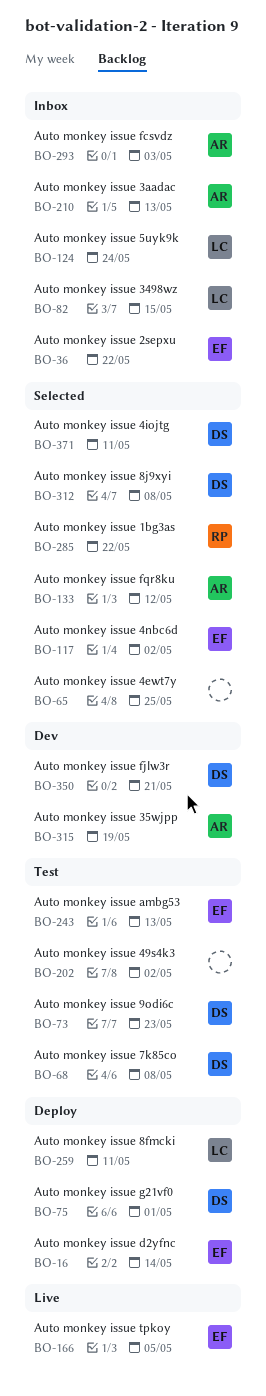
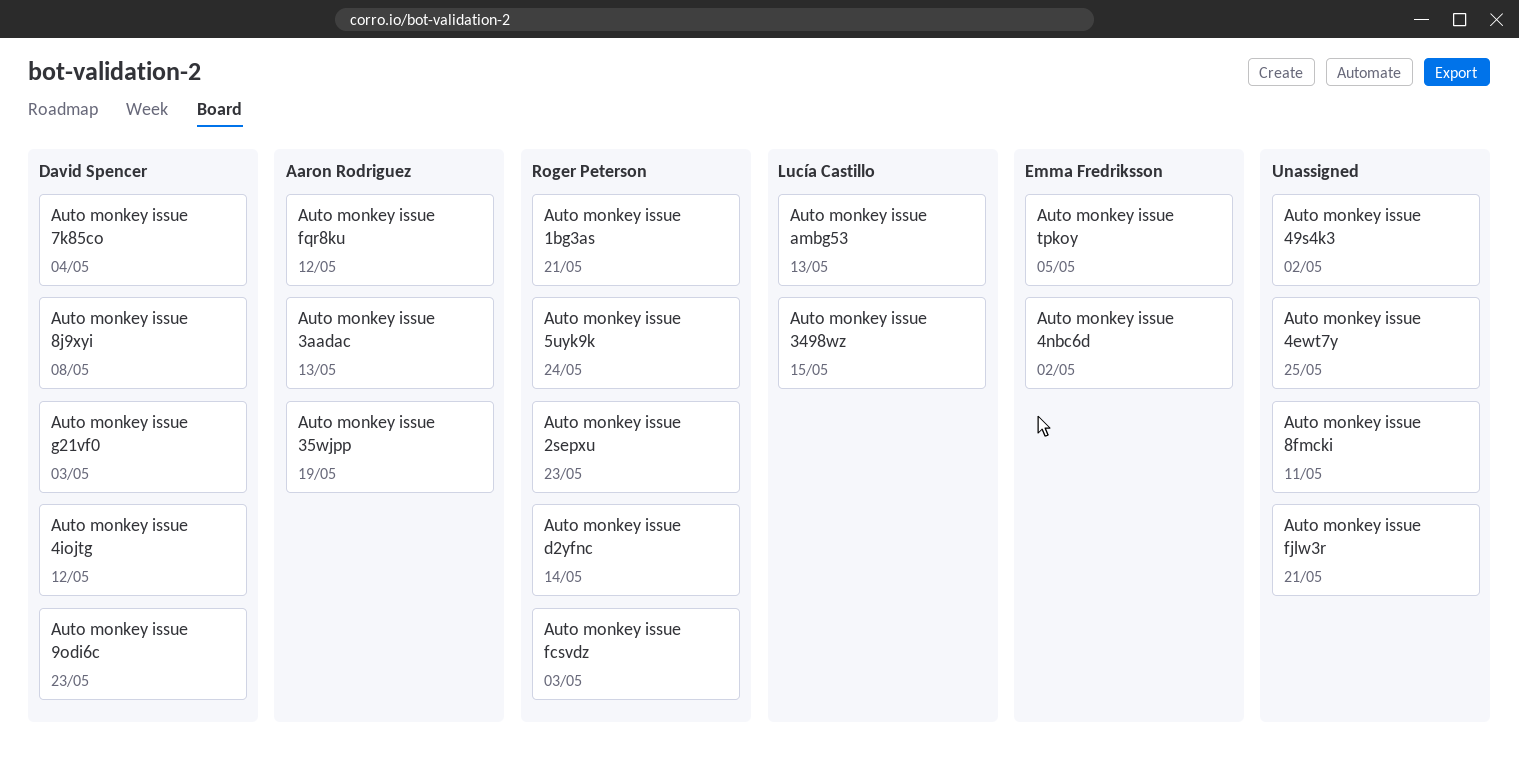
Auto monkey issue 1bg3as, due: May 22 -> May 21
Auto monkey issue 2sepxu, owner: Emma Fredriksson -> Roger Peterson
Auto monkey issue 2sepxu, due: May 22 -> May 23
Auto monkey issue 4iojtg, due: May 11 -> May 12
Auto monkey issue 5uyk9k, owner: Lucía Castillo -> Roger Peterson
Auto monkey issue 7k85co, due: May 8 -> May 4
Auto monkey issue 8fmcki, owner: Lucía Castillo -> none
Auto monkey issue ambg53, owner: Emma Fredriksson -> Lucía Castillo
Auto monkey issue d2yfnc, owner: Emma Fredriksson -> Roger Peterson
Auto monkey issue fcsvdz, owner: Aaron Rodriguez -> Roger Peterson
Auto monkey issue fjlw3r, owner: David Spencer -> none
Auto monkey issue g21vf0, due: May 1 -> May 3

